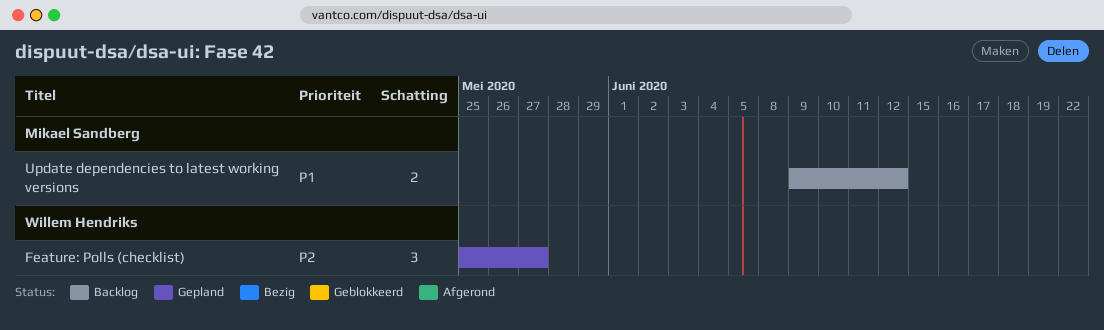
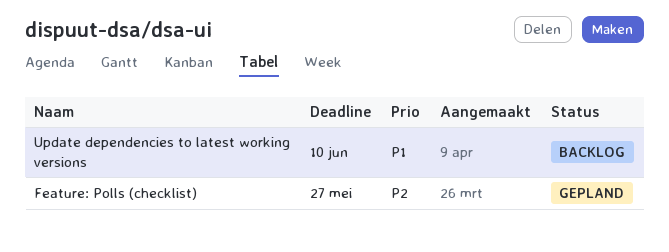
Update dependencies to latest working versions, due: Jun 12 -> Jun 10

